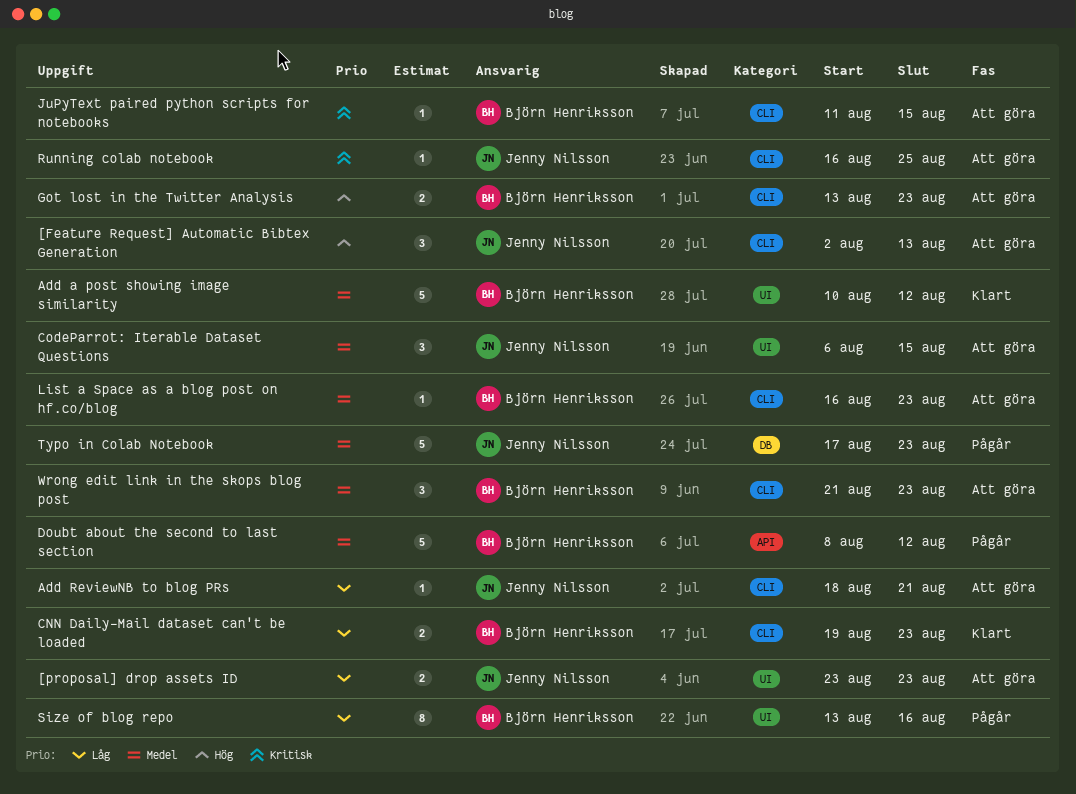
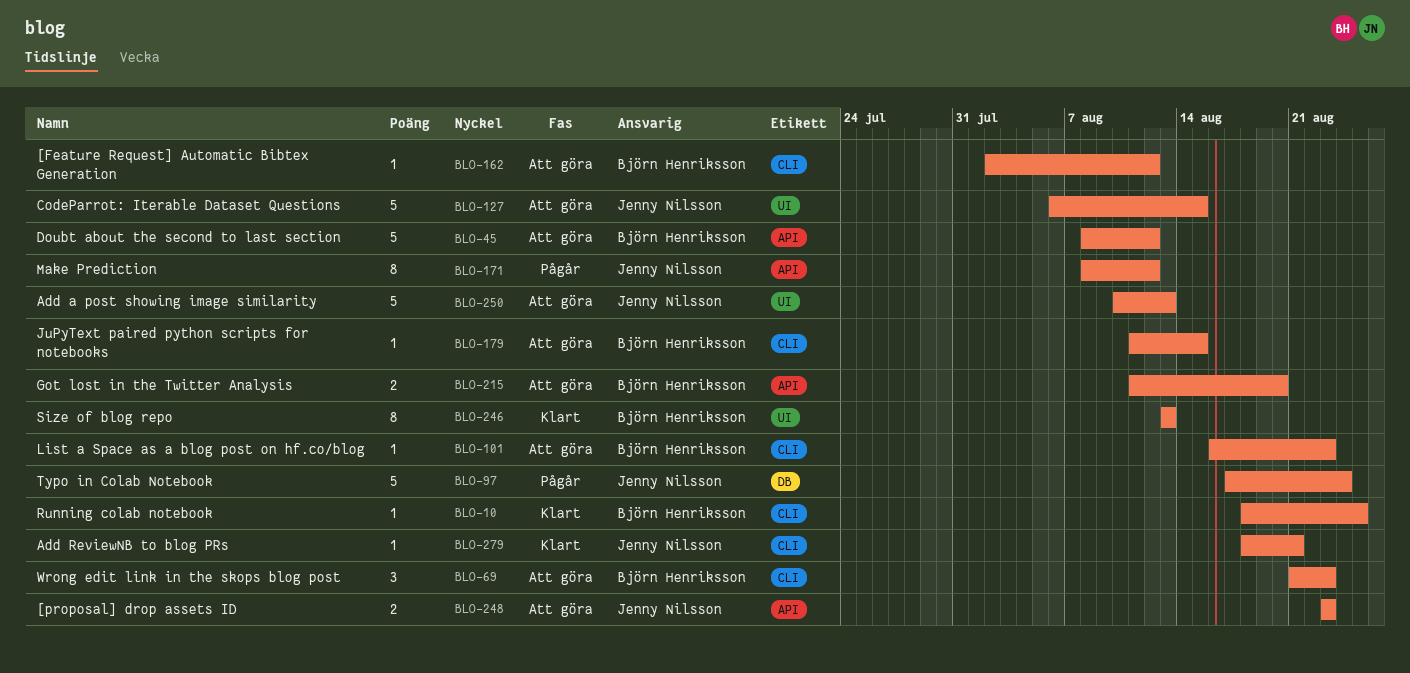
[Feature Request] Automatic Bibtex Generation, owner: Jenny Nilsson -> Björn Henriksson
[Feature Request] Automatic Bibtex Generation, estimate: 3 -> 1
[Feature Request] Automatic Bibtex Generation, due: Aug 13 -> Aug 12
[proposal] drop assets ID, label: UI -> API
Add a post showing image similarity, status: Klart -> Att göra
Add a post showing image similarity, owner: Björn Henriksson -> Jenny Nilsson
Add a post showing image similarity, due: Aug 12 -> Aug 13
Add ReviewNB to blog PRs, status: Att göra -> Klart
CNN Daily-Mail dataset can't be loaded: present -> none
CodeParrot: Iterable Dataset Questions, estimate: 3 -> 5
Doubt about the second to last section, status: Pågår -> Att göra
Got lost in the Twitter Analysis, label: CLI -> API
Got lost in the Twitter Analysis, start: Aug 13 -> Aug 11
Got lost in the Twitter Analysis, due: Aug 23 -> Aug 20
Make Prediction: none -> present
Running colab notebook, status: Att göra -> Klart
Running colab notebook, owner: Jenny Nilsson -> Björn Henriksson
Running colab notebook, start: Aug 16 -> Aug 18
Size of blog repo, status: Pågår -> Klart
Size of blog repo, due: Aug 16 -> Aug 13
Typo in Colab Notebook, due: Aug 23 -> Aug 24

